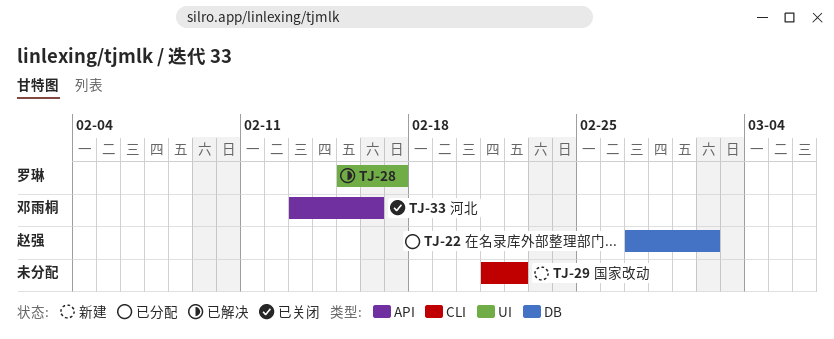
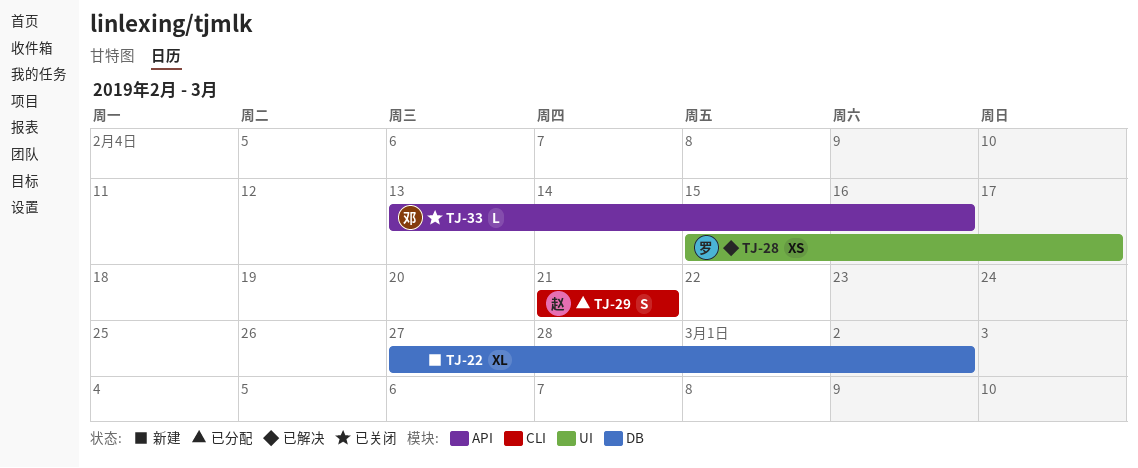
TJ-22, status: 已分配 -> 新建
TJ-22, owner: 赵强 -> none
TJ-29, status: 新建 -> 已分配
TJ-29, owner: none -> 赵强
TJ-29, due: Feb 22 -> Feb 21

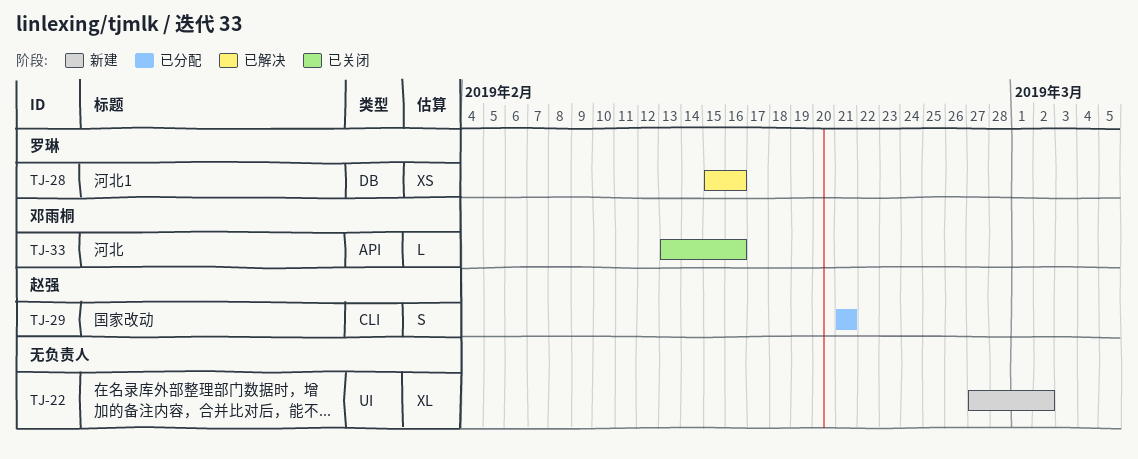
TJ-22, label: DB -> UI
TJ-28, label: UI -> DB
TJ-28, due: Feb 17 -> Feb 16

